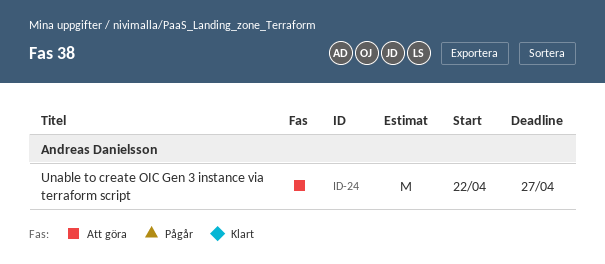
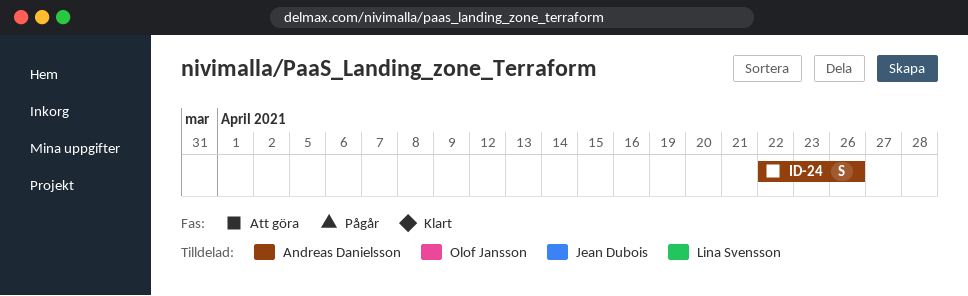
ID-24, estimate: M -> S
ID-24, due: Apr 27 -> Apr 26

